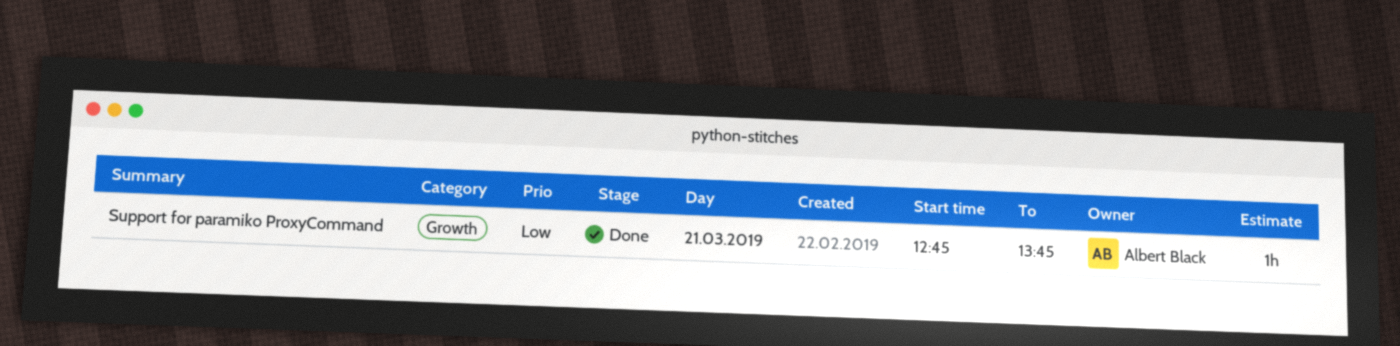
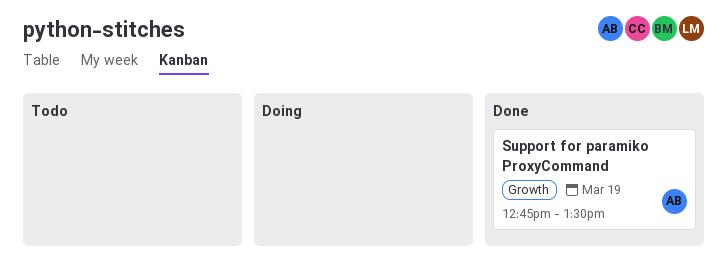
Support for paramiko ProxyCommand, day: Mar 21 -> Mar 19
Support for paramiko ProxyCommand, ends: 13:45 -> 13:30

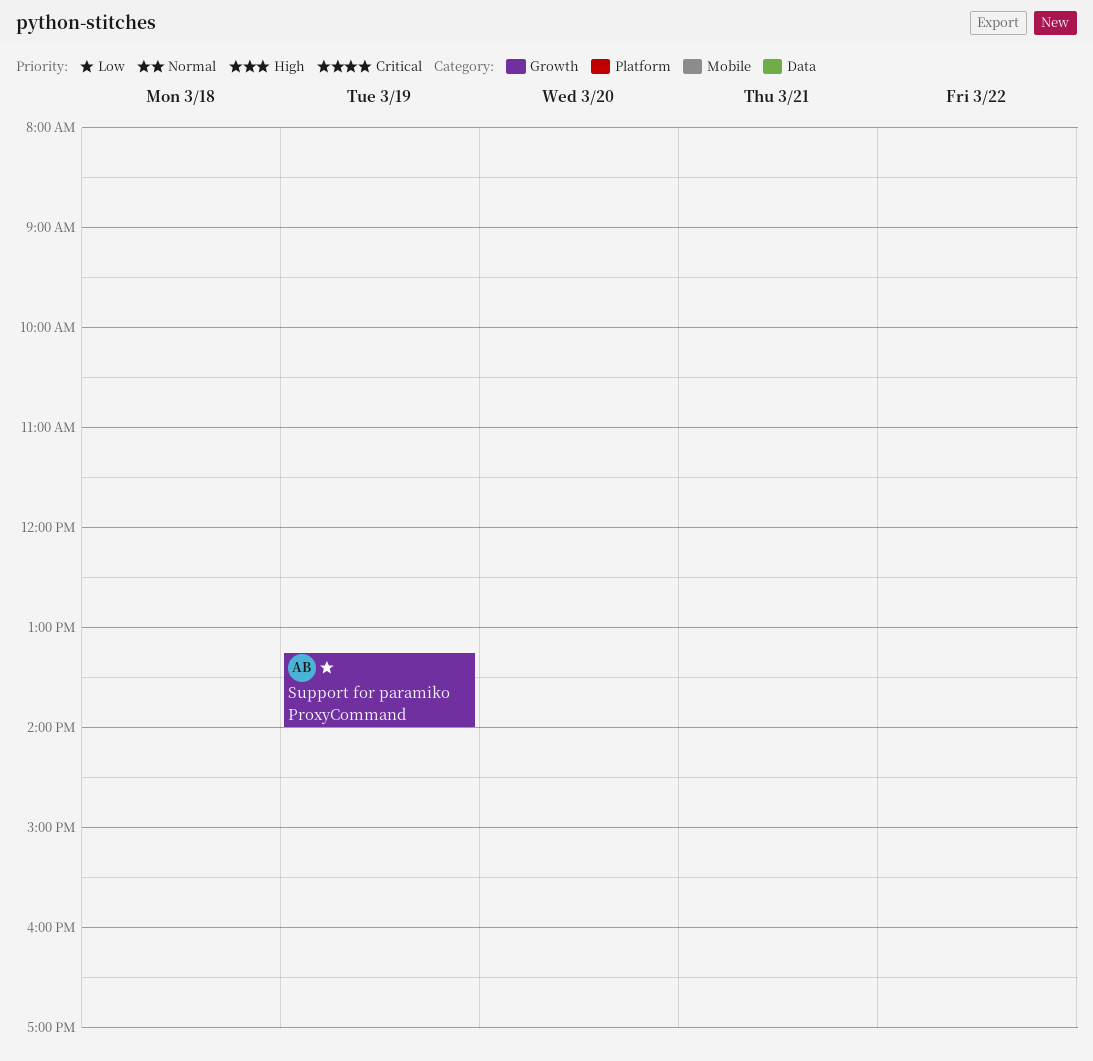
Support for paramiko ProxyCommand, begins: 12:45 -> 13:15
Support for paramiko ProxyCommand, ends: 13:30 -> 14:00

